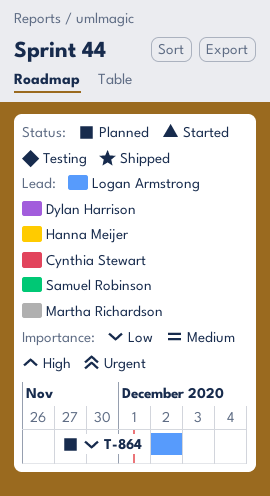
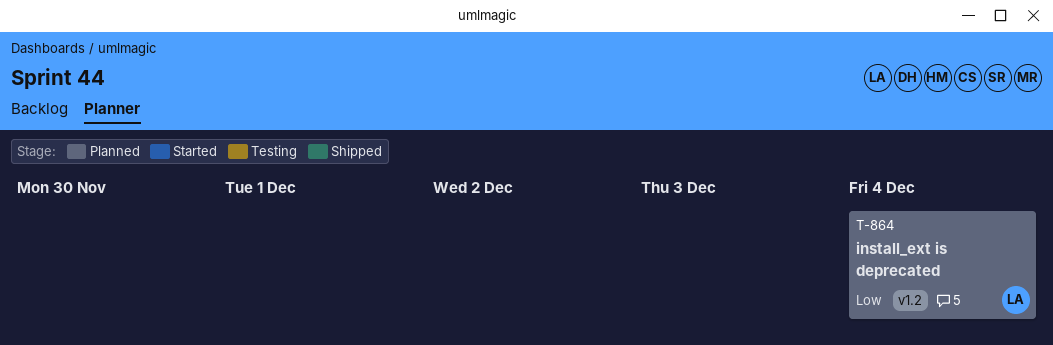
T-864, due: Dec 2 -> Dec 4

